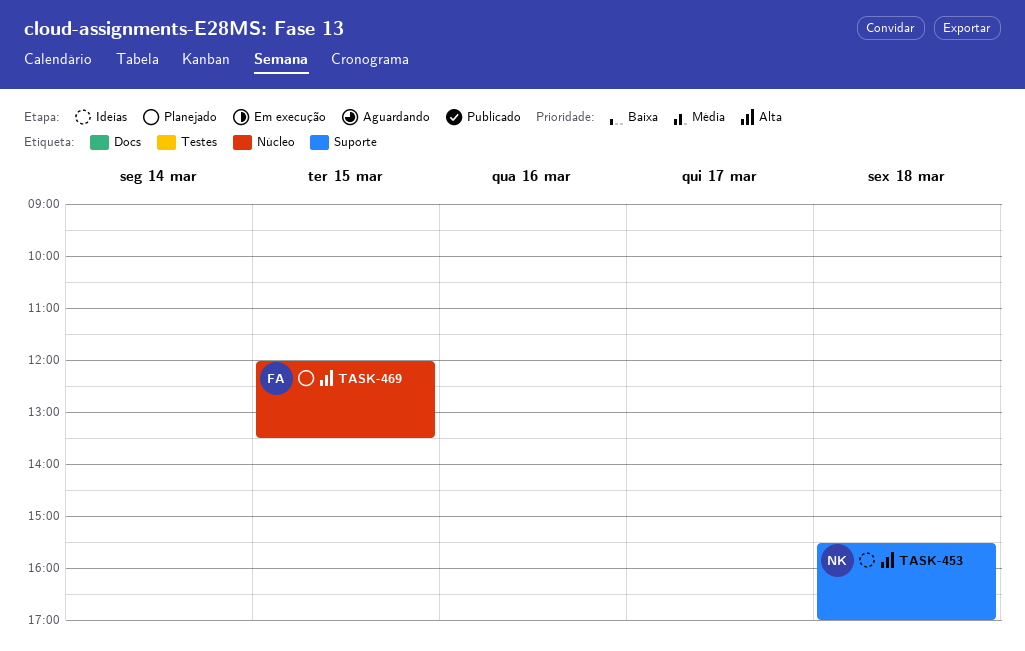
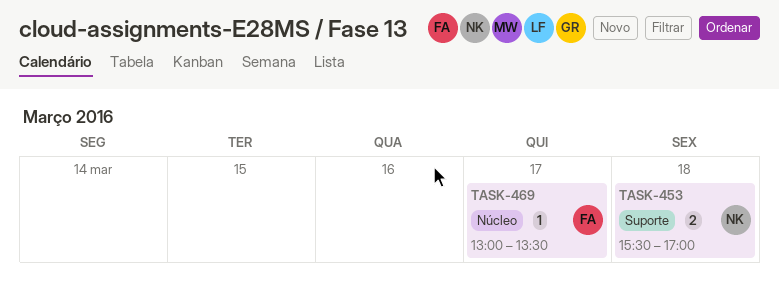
TASK-469, day: Mar 15 -> Mar 17
TASK-469, begins: 12:00 -> 13:00

